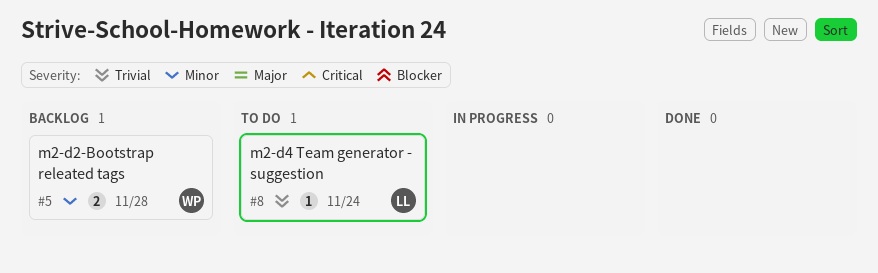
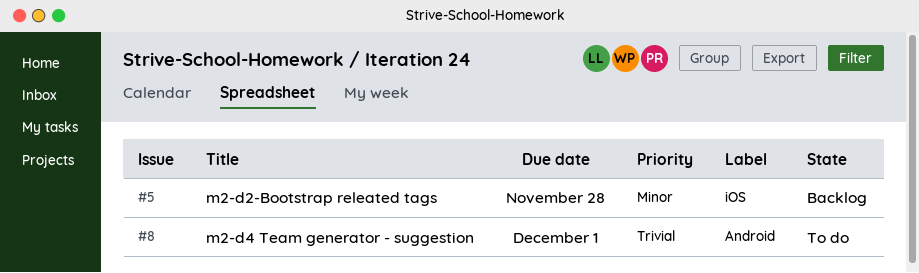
#8, due: Nov 24 -> Dec 1

